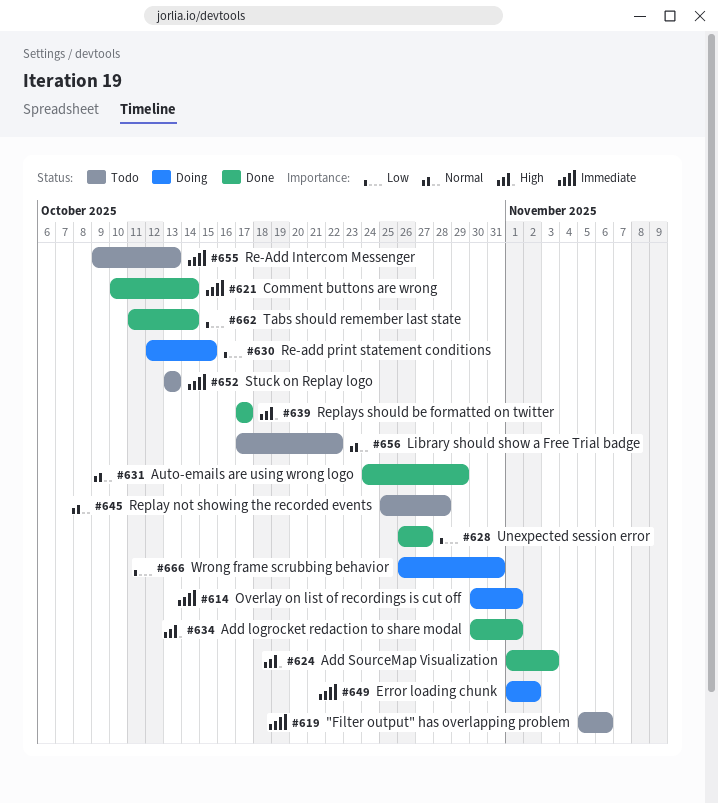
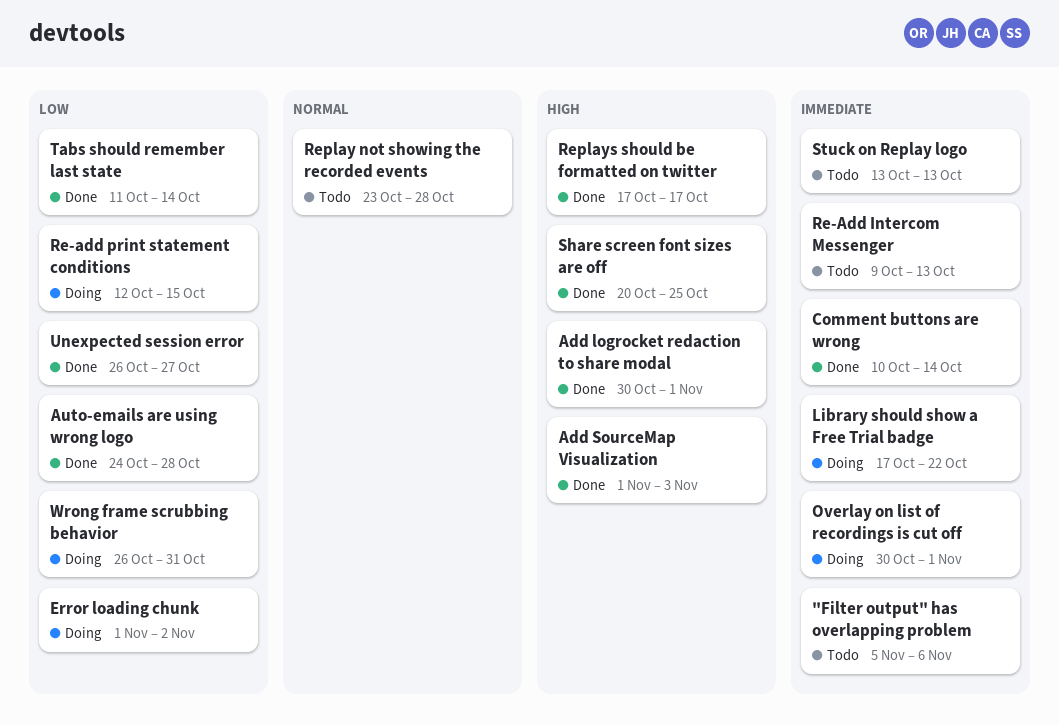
Auto-emails are using wrong logo, priority: Normal -> Low
Auto-emails are using wrong logo, due: Oct 29 -> Oct 28
Error loading chunk, priority: Immediate -> Low
Library should show a Free Trial badge, status: Todo -> Doing
Library should show a Free Trial badge, priority: Normal -> Immediate
Replay not showing the recorded events, start: Oct 25 -> Oct 23
Share screen font sizes are off: none -> present

